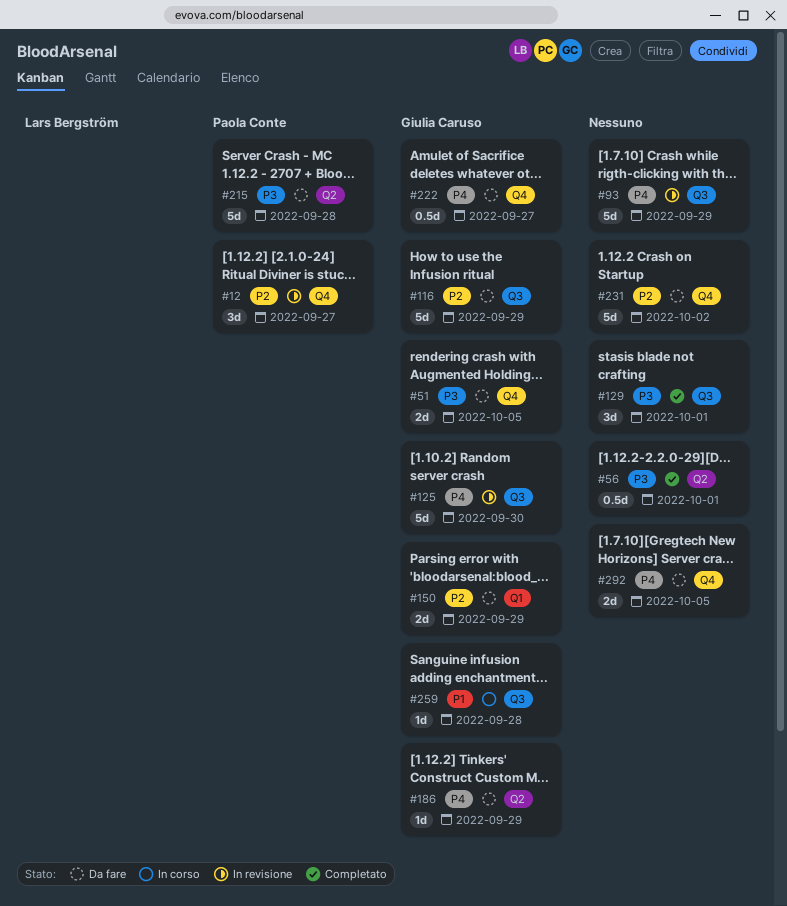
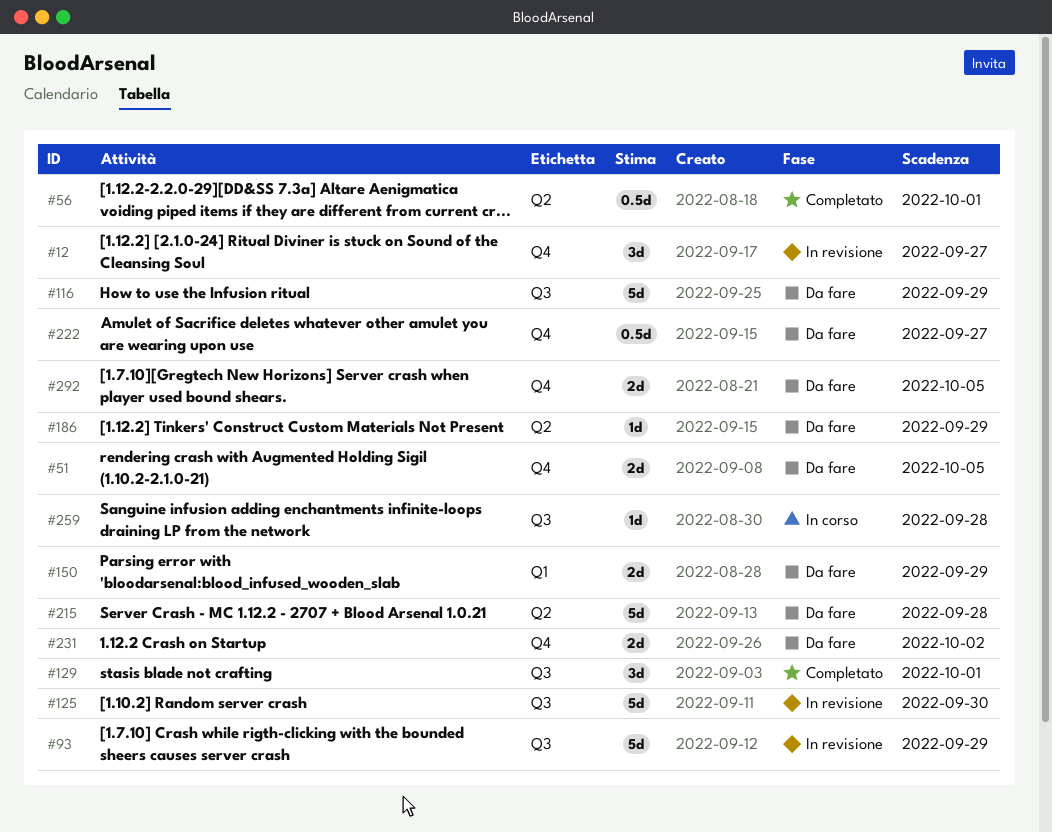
#231, estimate: 5d -> 2d

